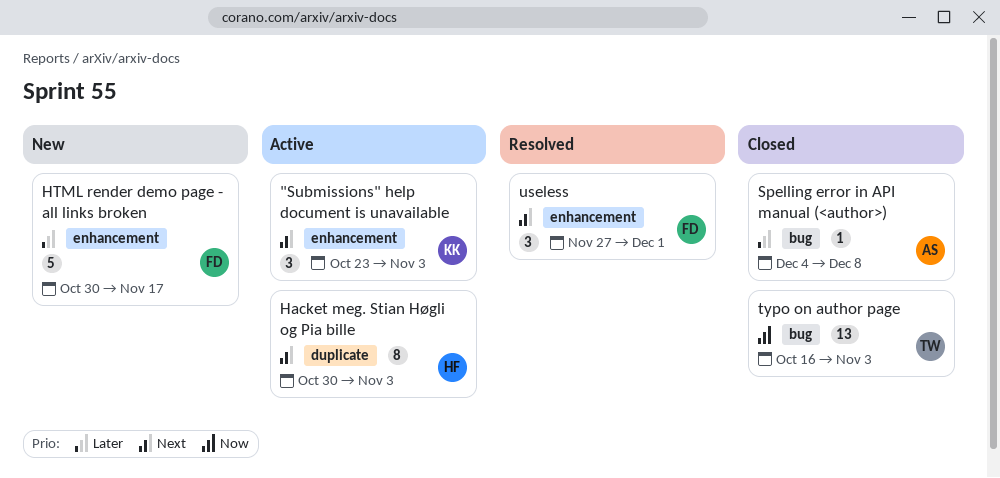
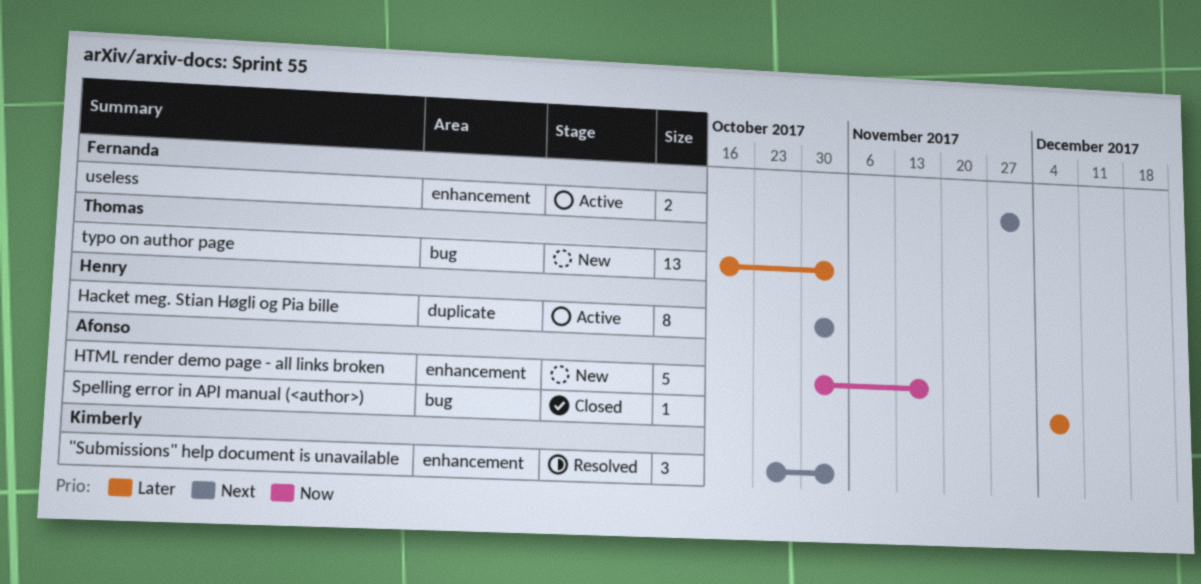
"Submissions" help document is unavailable, status: Active -> Resolved
HTML render demo page - all links broken, owner: Fernanda -> Afonso
HTML render demo page - all links broken, priority: Later -> Now
typo on author page, status: Closed -> New
typo on author page, priority: Now -> Later
useless, status: Resolved -> Active
useless, estimate: 3 -> 2

